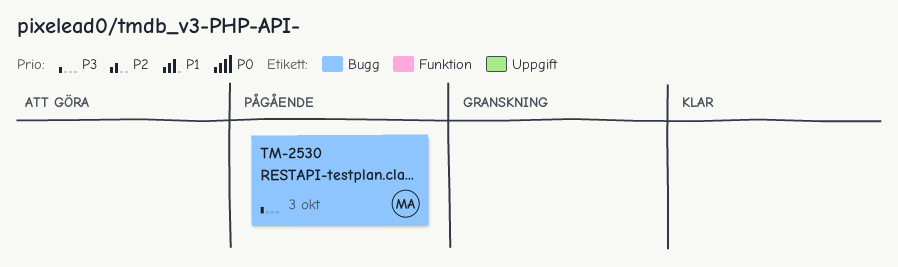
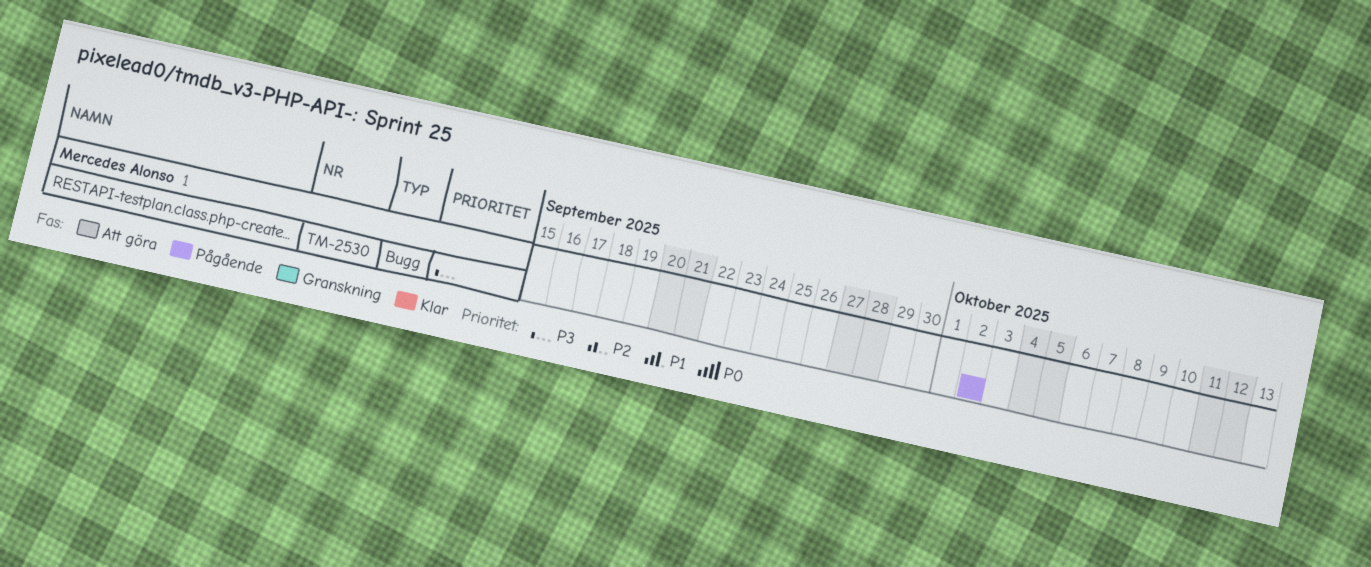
TM-2530, due: Oct 3 -> Oct 2

